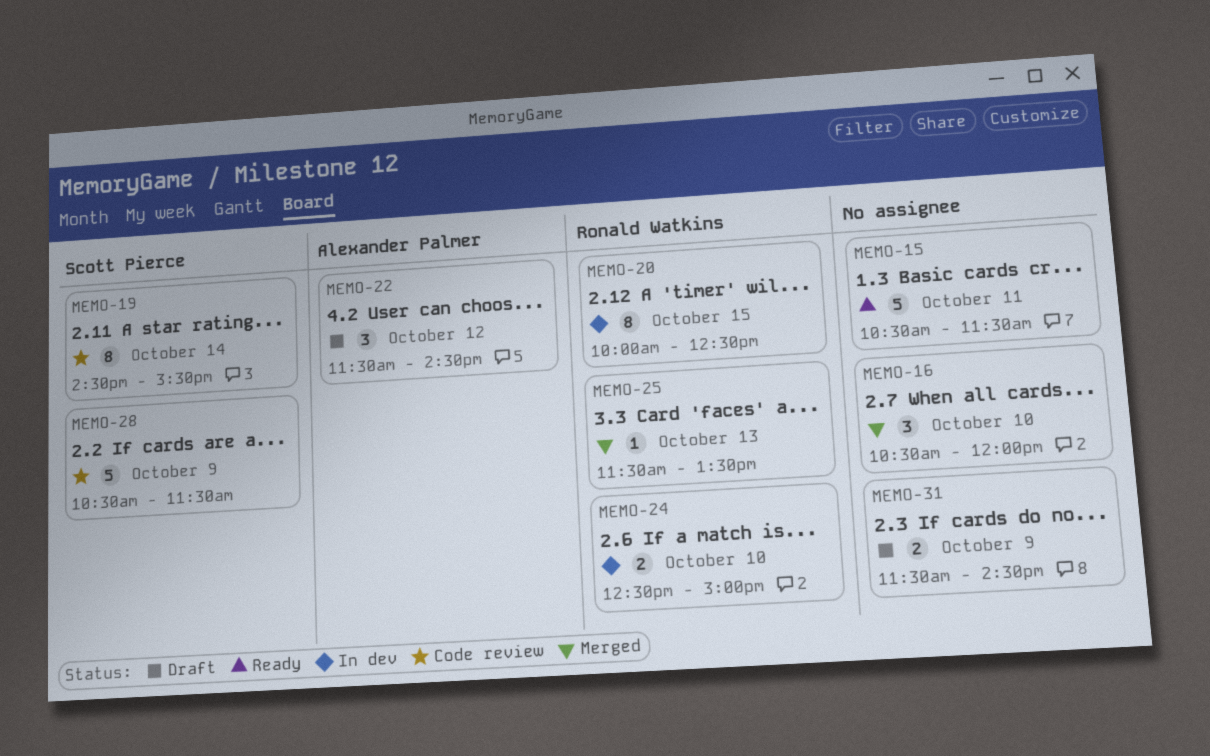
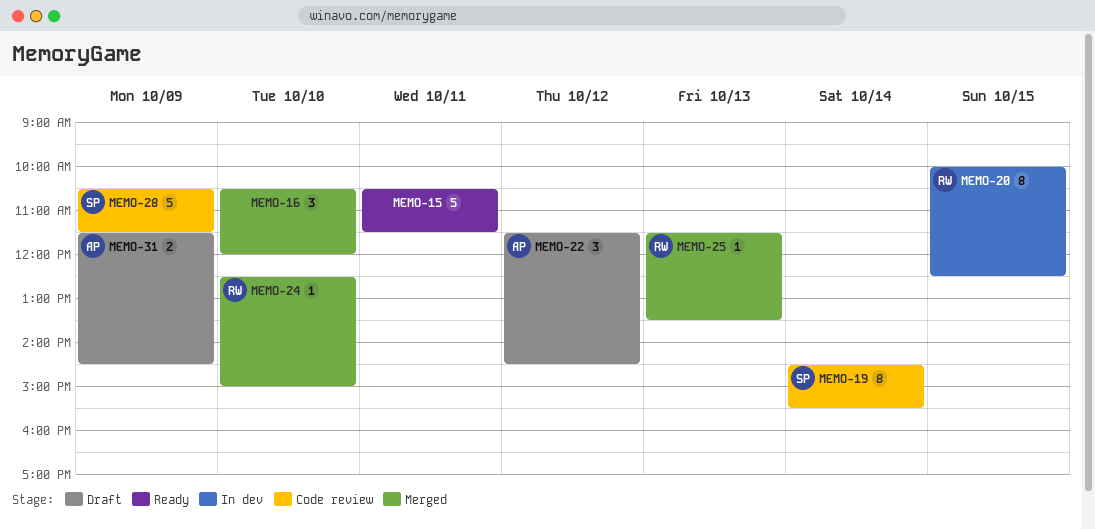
MEMO-24, status: In dev -> Merged
MEMO-24, estimate: 2 -> 1
MEMO-31, owner: none -> Alexander Palmer

